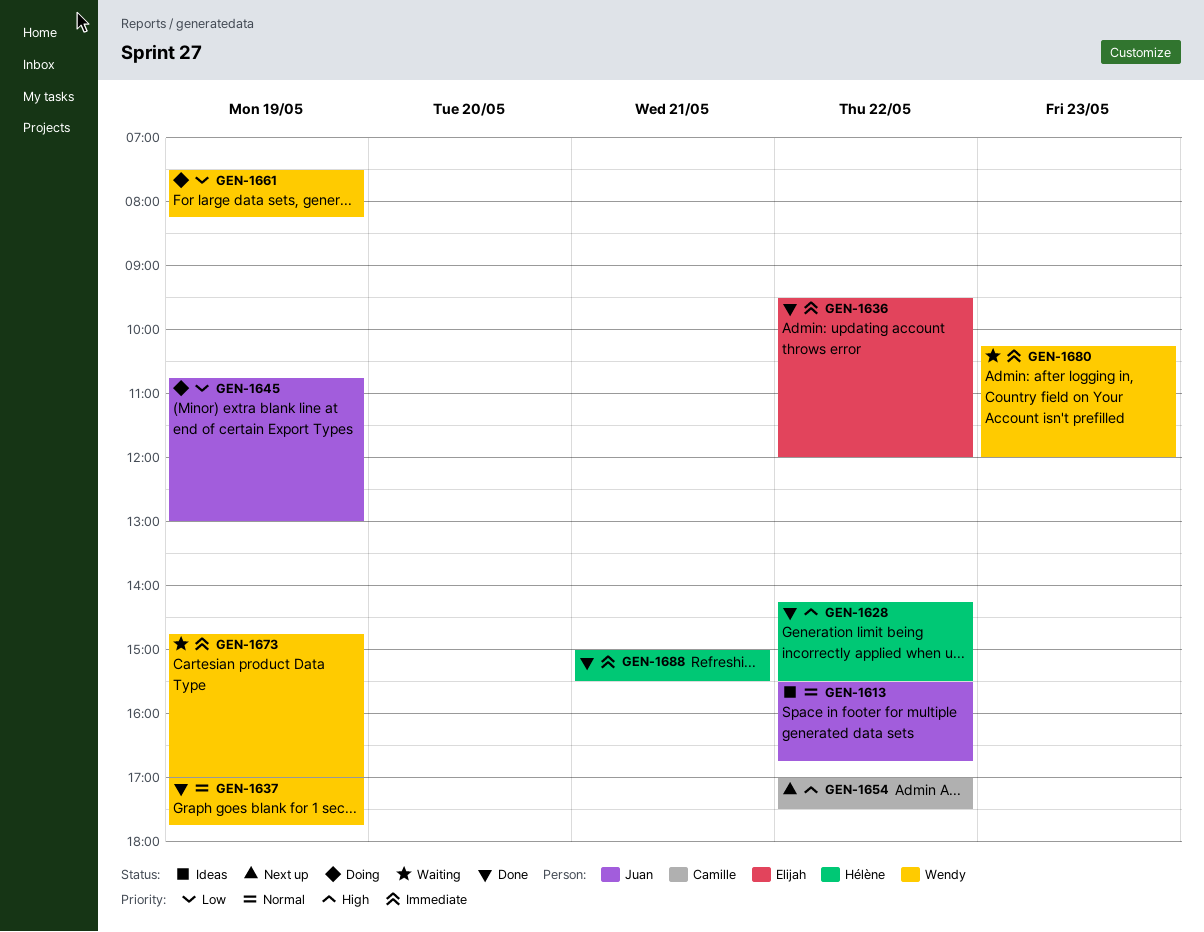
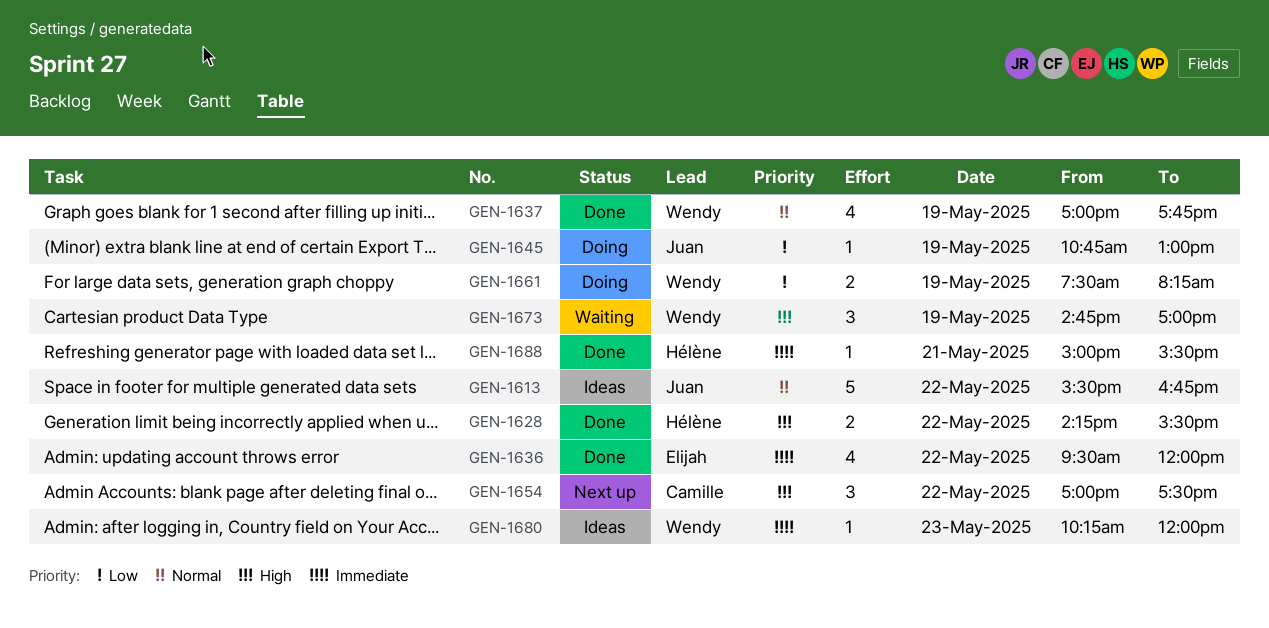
GEN-1673, priority: Immediate -> High
GEN-1680, status: Waiting -> Ideas

